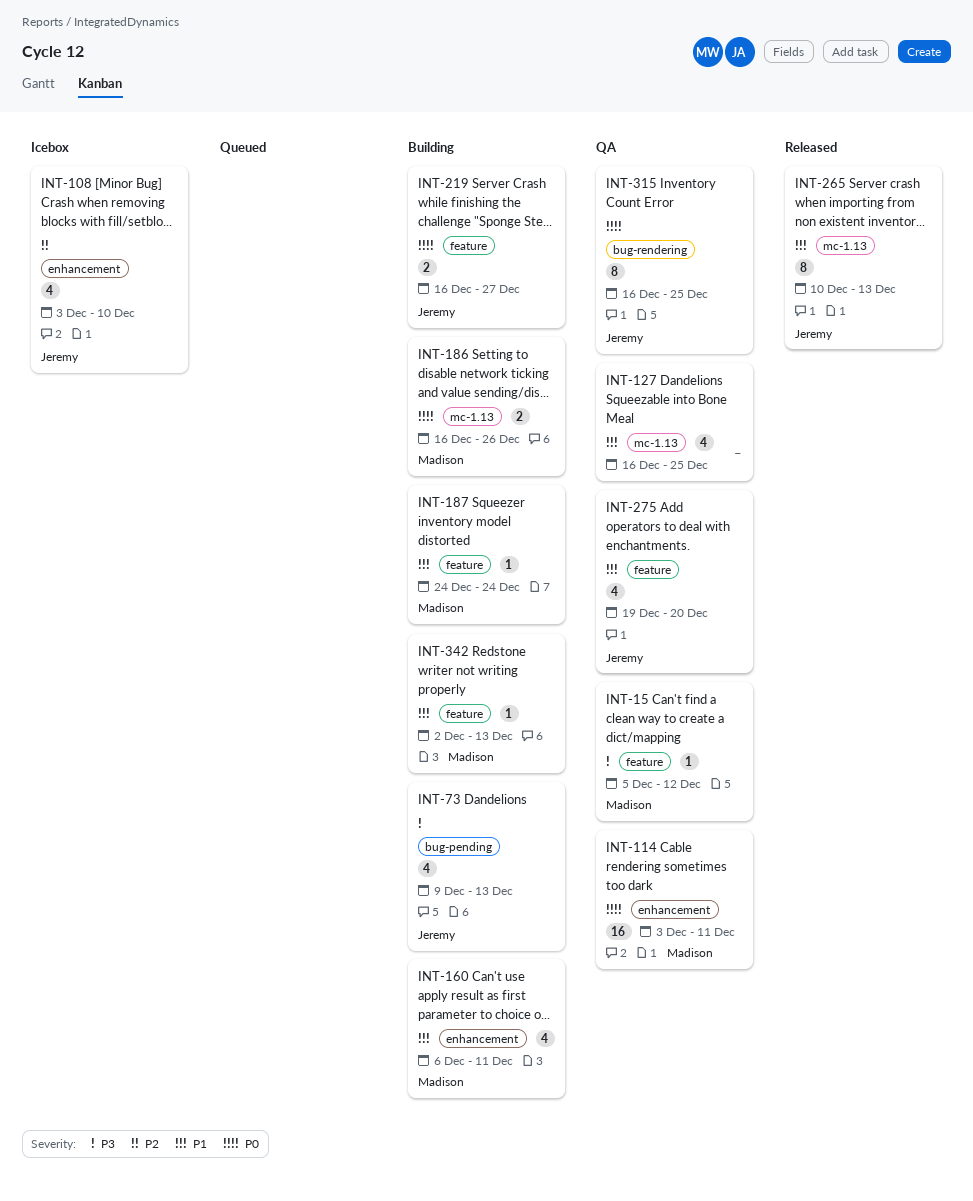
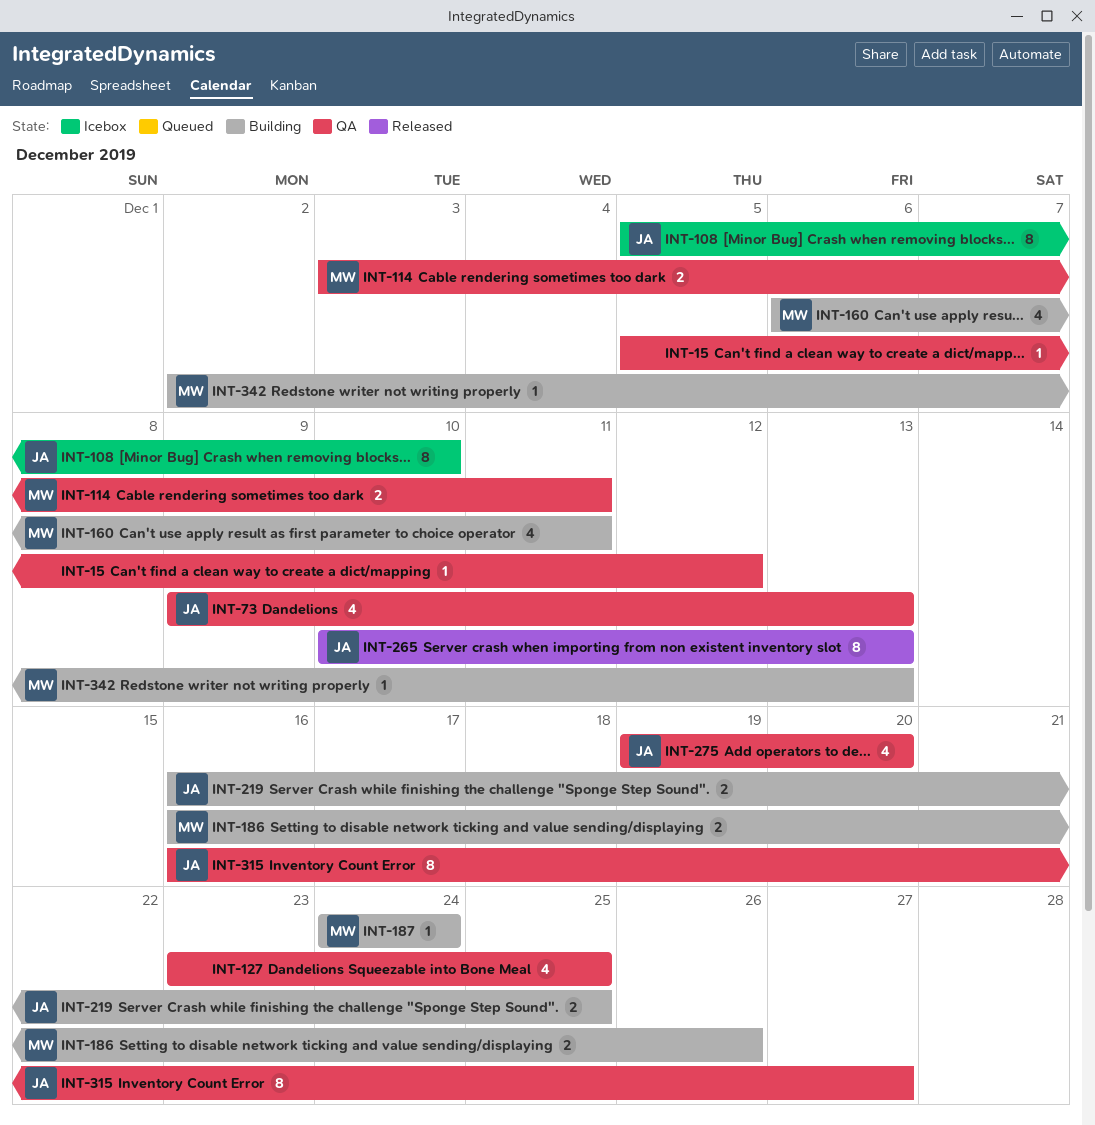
INT-15, owner: Madison -> none
INT-73, status: Building -> QA
INT-108, estimate: 4 -> 8
INT-108, start: Dec 3 -> Dec 5
INT-114, estimate: 16 -> 2
INT-127, start: Dec 16 -> Dec 23
INT-219, due: Dec 27 -> Dec 25
INT-315, due: Dec 25 -> Dec 27

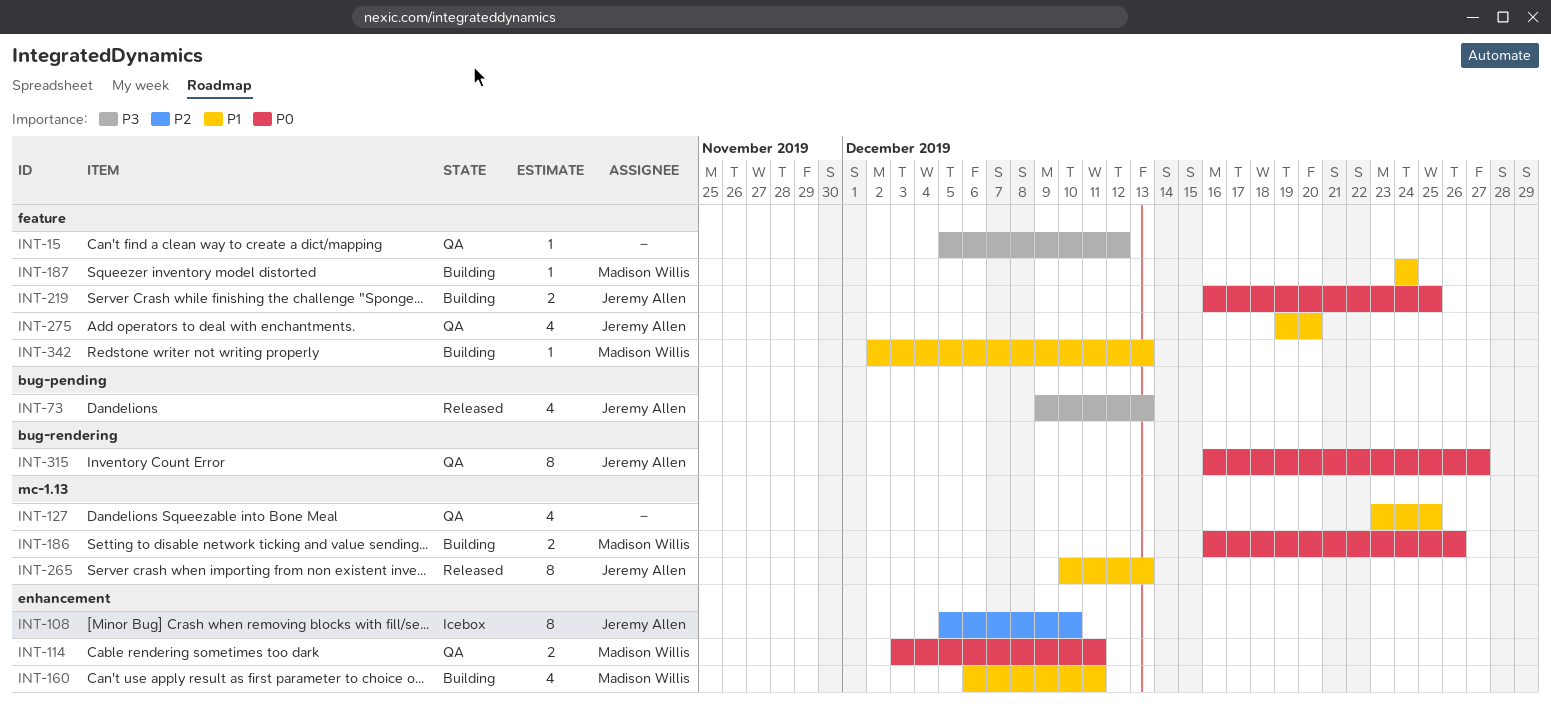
INT-73, status: QA -> Released

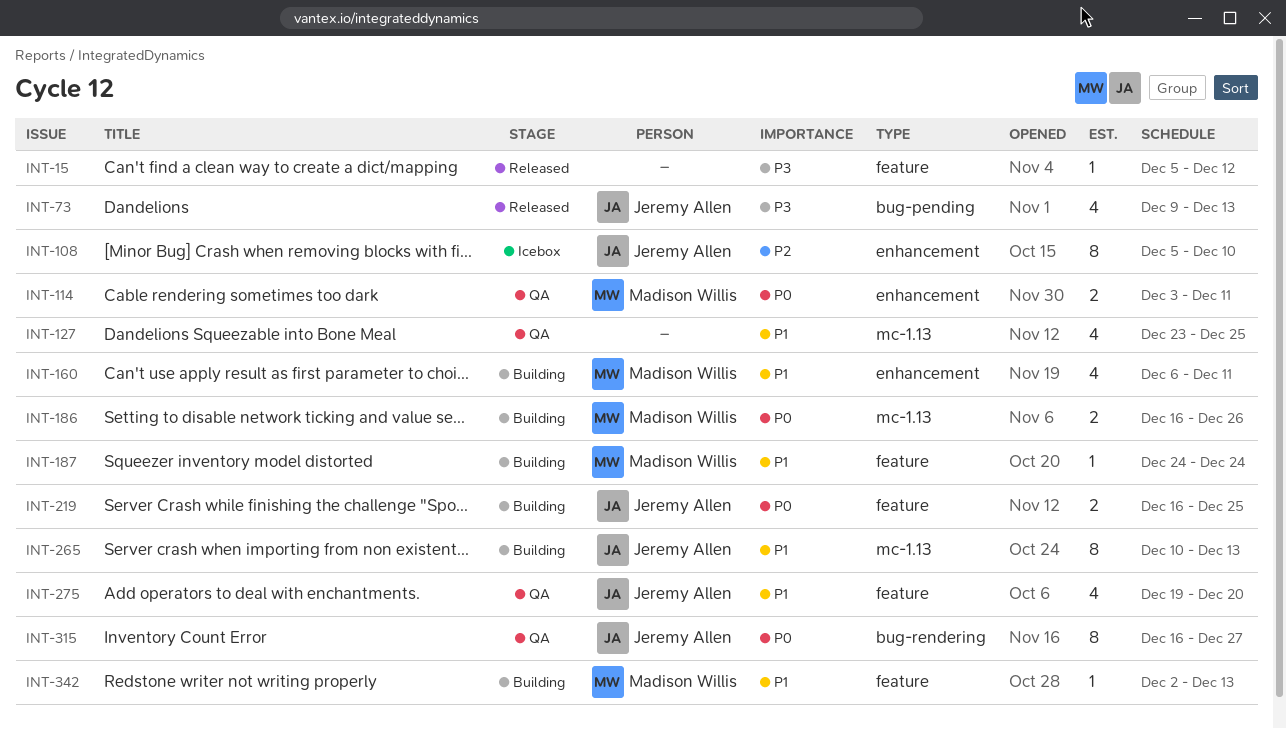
INT-15, status: QA -> Released
INT-265, status: Released -> Building

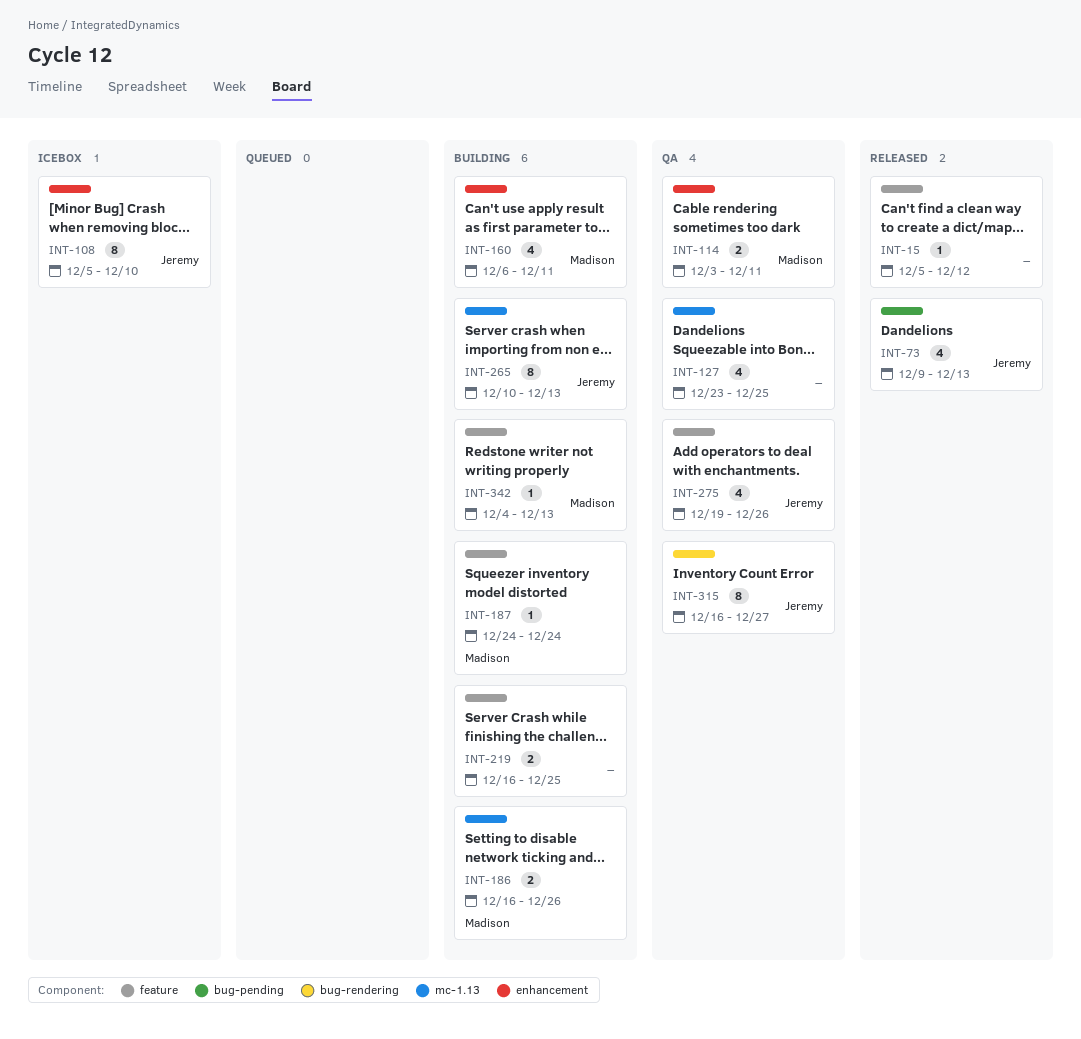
INT-219, owner: Jeremy Allen -> none
INT-275, due: Dec 20 -> Dec 26
INT-342, start: Dec 2 -> Dec 4

